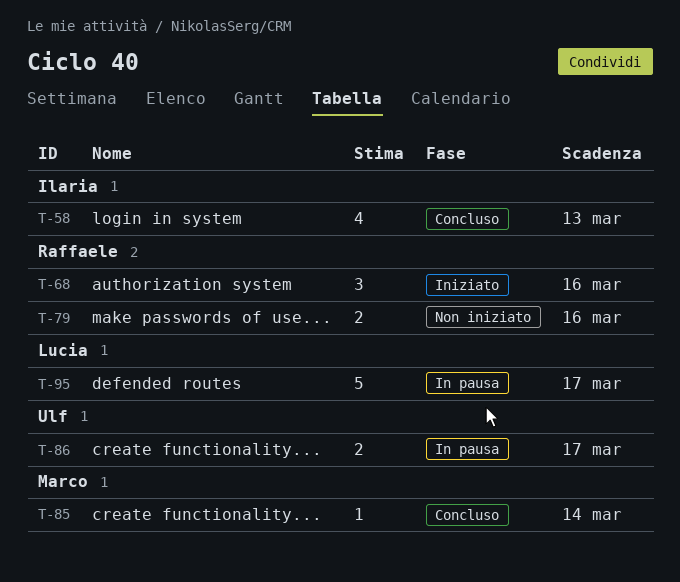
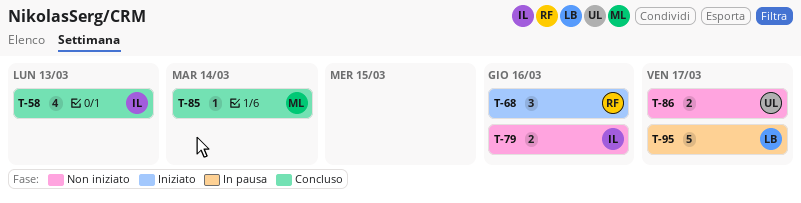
T-79, owner: Raffaele -> Ilaria
T-86, status: In pausa -> Non iniziato

